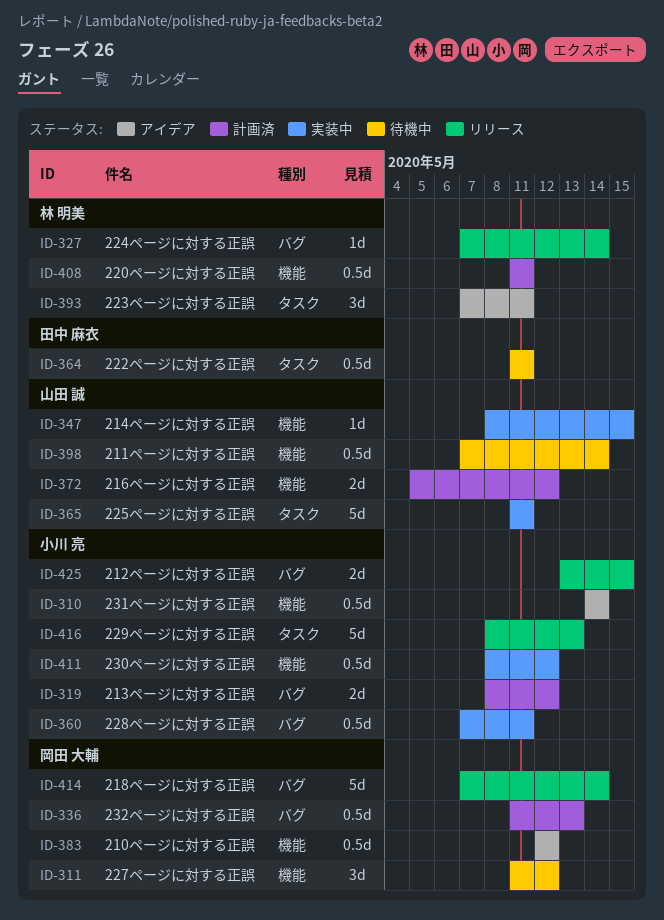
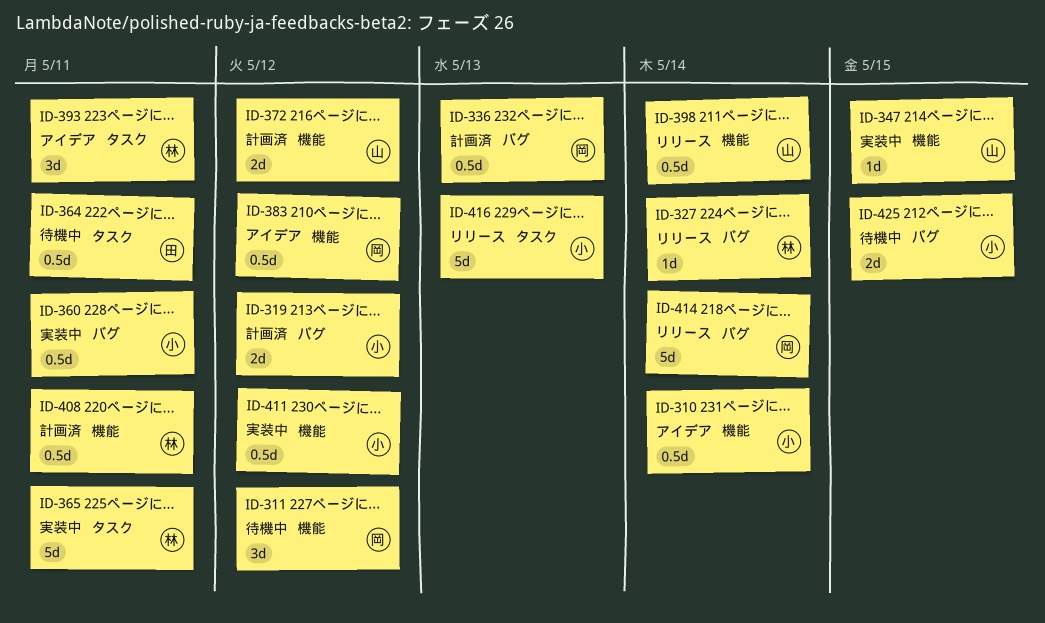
ID-365, owner: 山田 誠 -> 林 明美
ID-398, status: 待機中 -> リリース
ID-425, status: リリース -> 待機中

